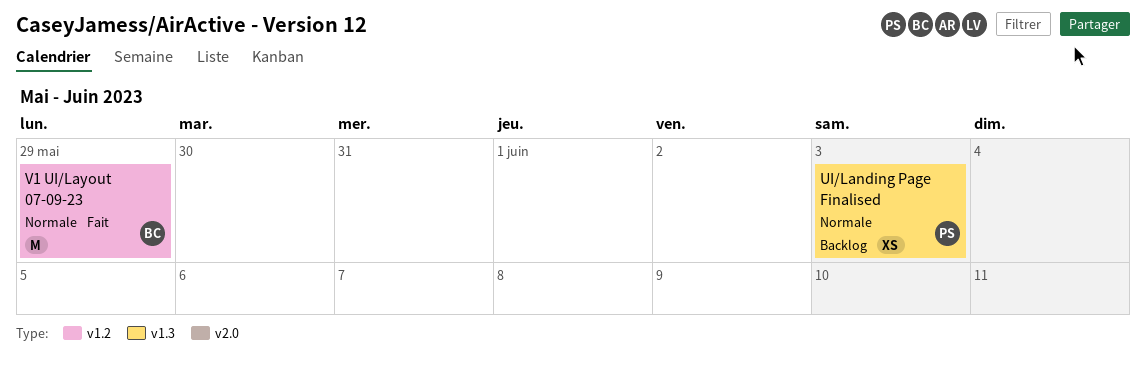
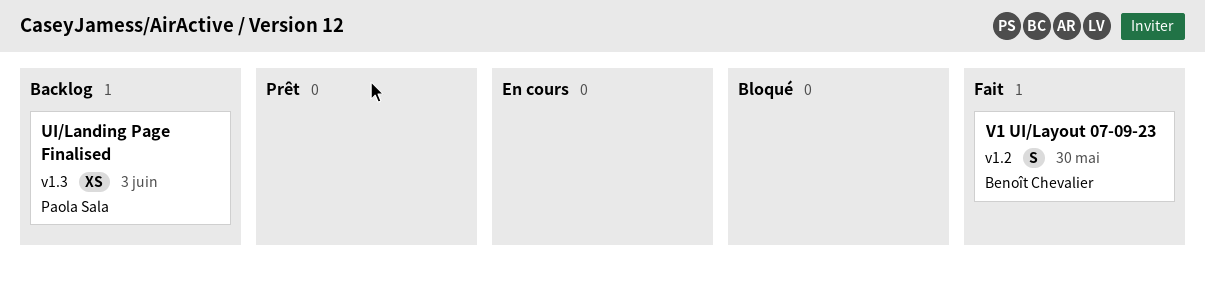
V1 UI/Layout 07-09-23, estimate: M -> S
V1 UI/Layout 07-09-23, due: May 29 -> May 30

